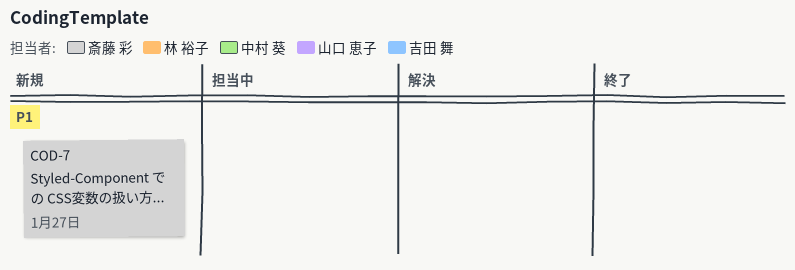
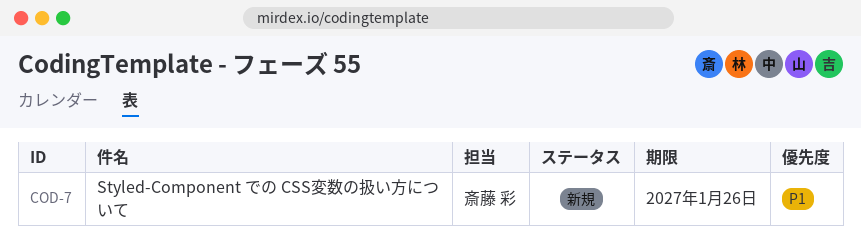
COD-7, due: Jan 27 -> Jan 26

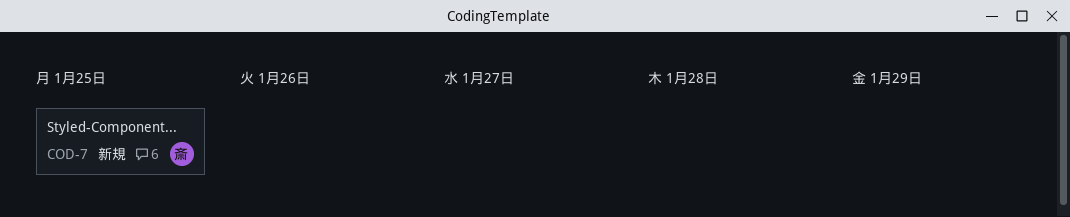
COD-7, due: Jan 26 -> Jan 25

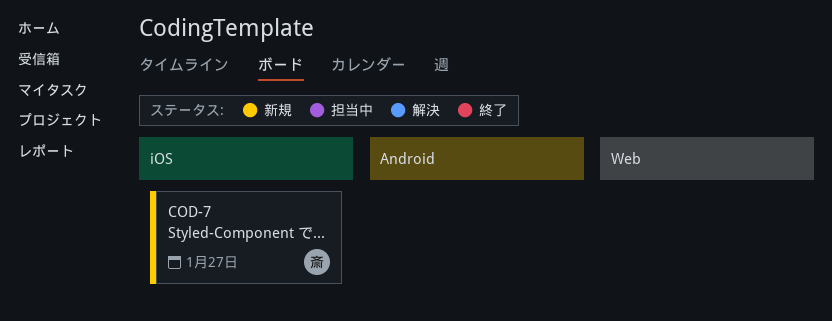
COD-7, due: Jan 25 -> Jan 27

